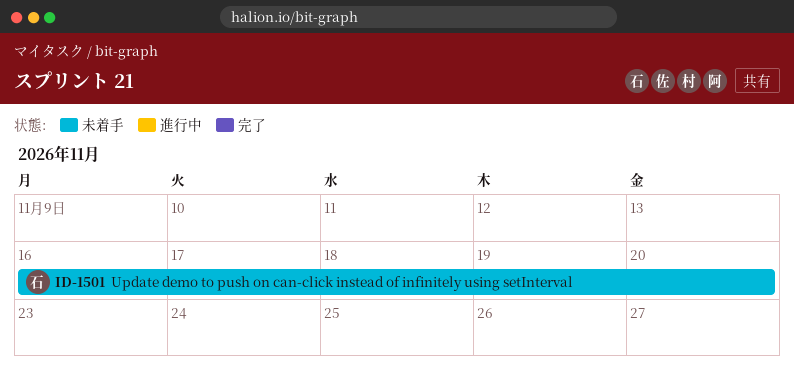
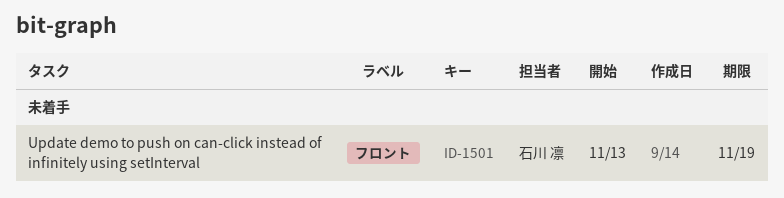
ID-1501, start: Nov 16 -> Nov 13
ID-1501, due: Nov 20 -> Nov 19

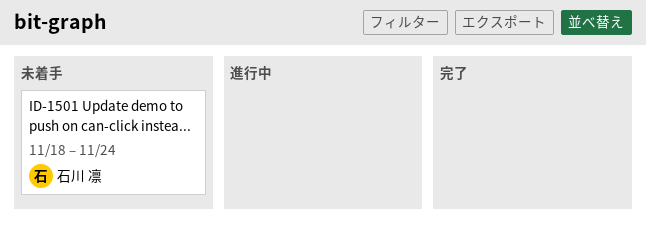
ID-1501, start: Nov 13 -> Nov 18
ID-1501, due: Nov 19 -> Nov 24

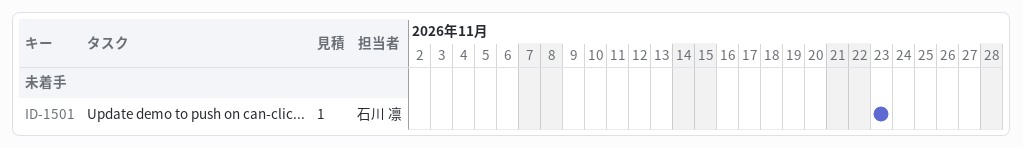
ID-1501, start: Nov 18 -> Nov 23
ID-1501, due: Nov 24 -> Nov 23

